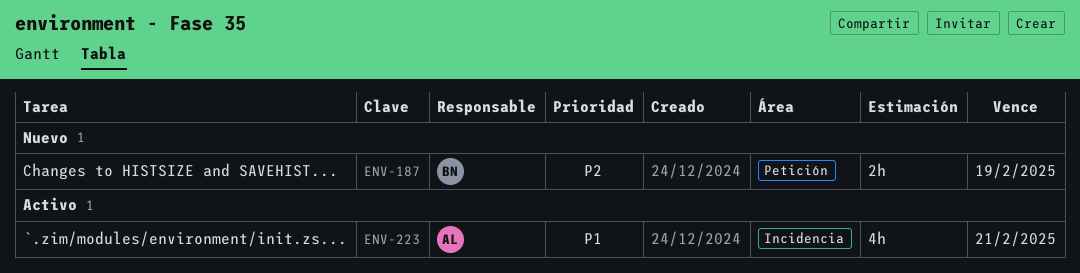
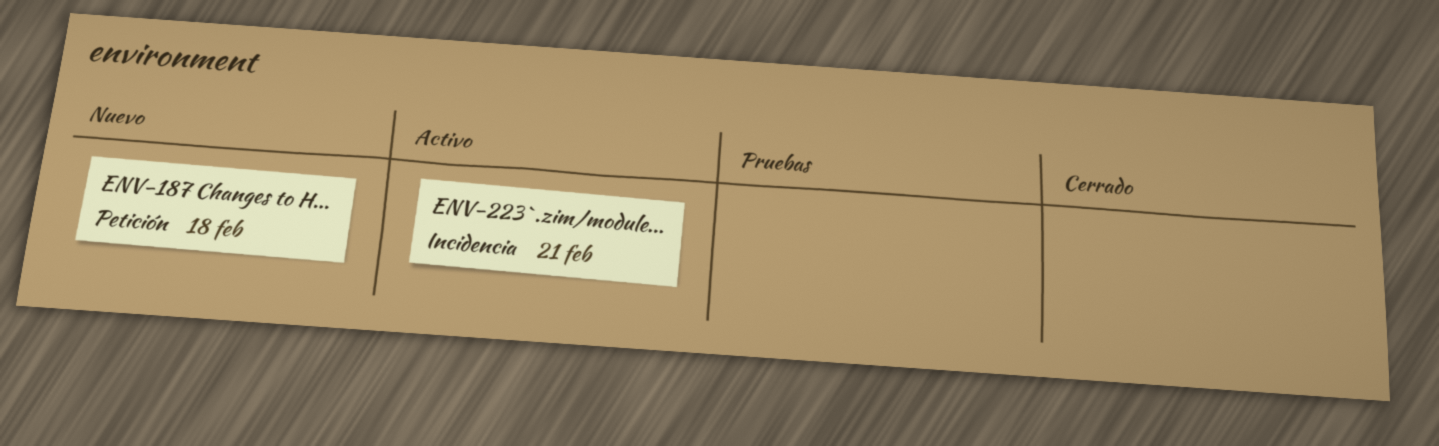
ENV-187, due: Feb 19 -> Feb 18

